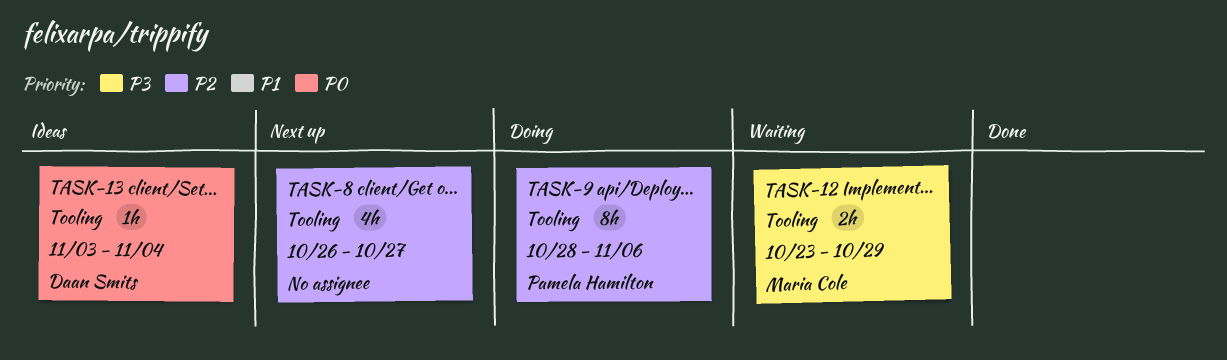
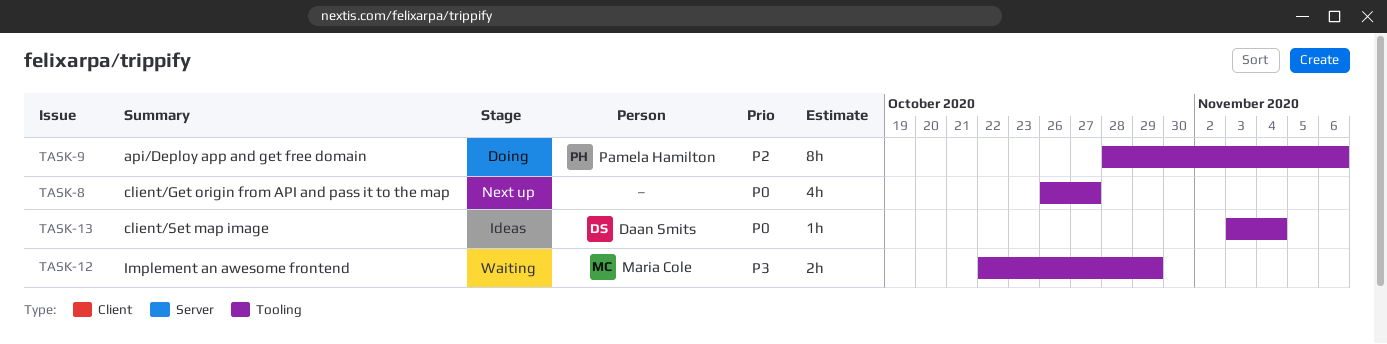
TASK-8, priority: P2 -> P0
TASK-12, start: Oct 23 -> Oct 22

